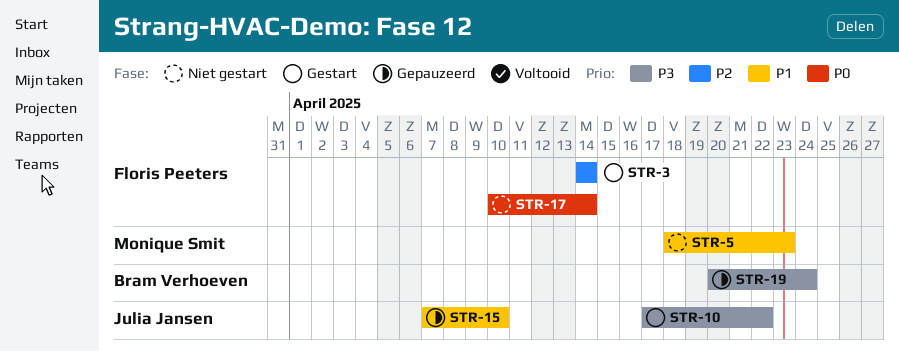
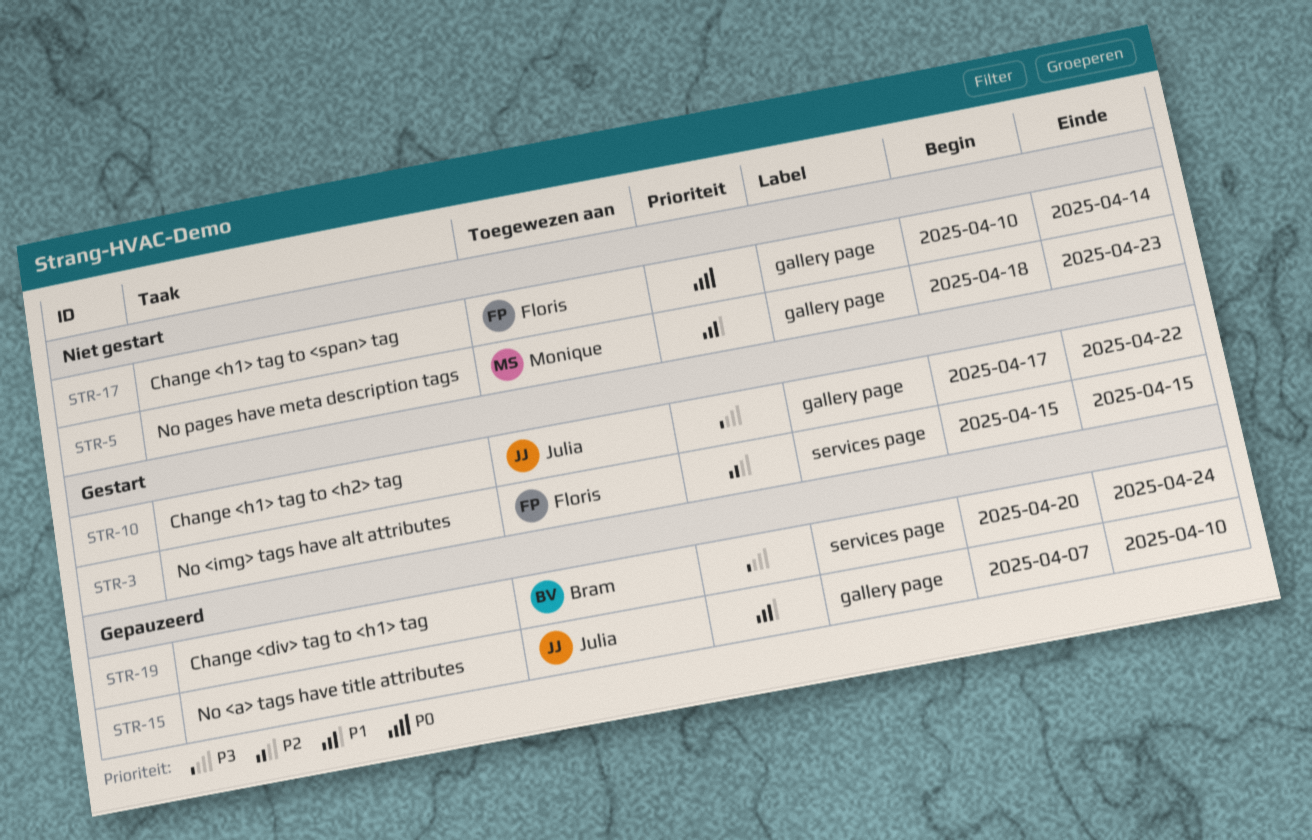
STR-3, start: Apr 14 -> Apr 15
STR-3, due: Apr 14 -> Apr 15

